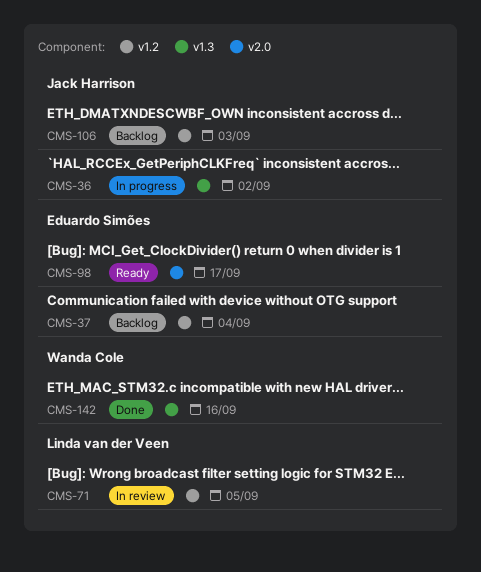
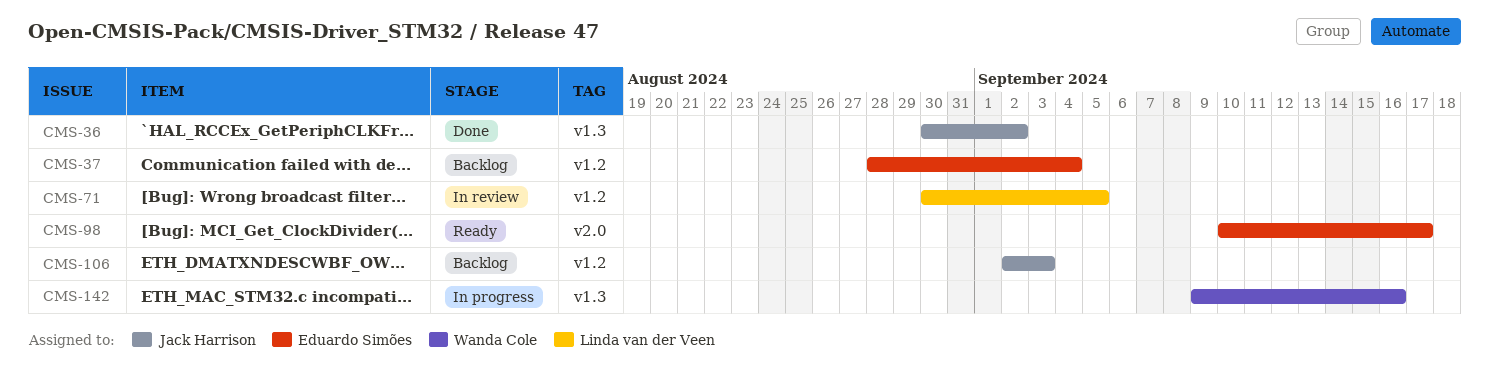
CMS-36, status: In progress -> Done
CMS-142, status: Done -> In progress

